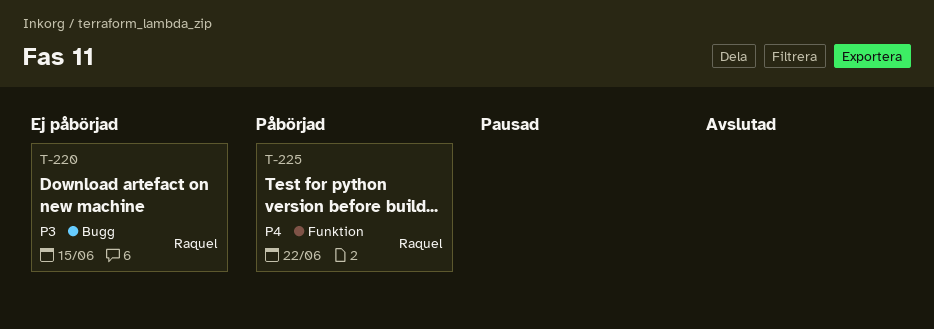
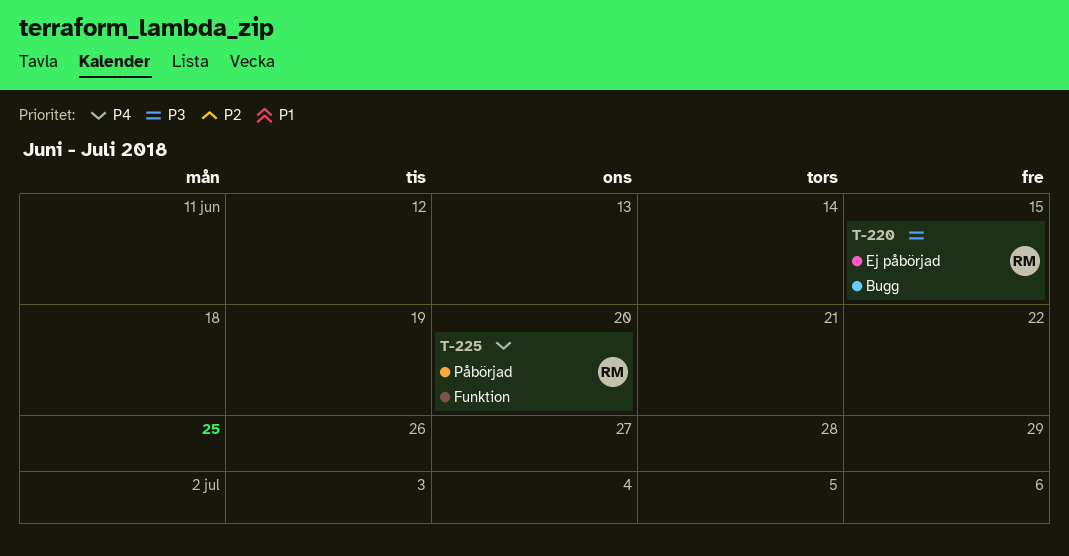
T-225, due: Jun 22 -> Jun 20

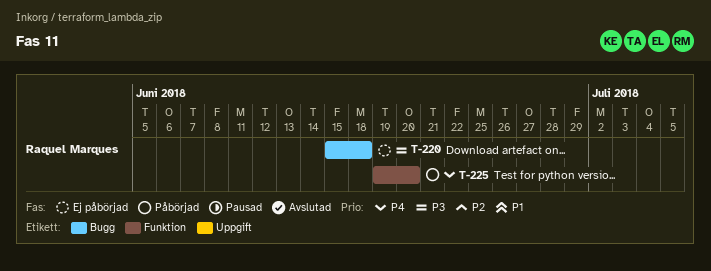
T-220, due: Jun 15 -> Jun 18

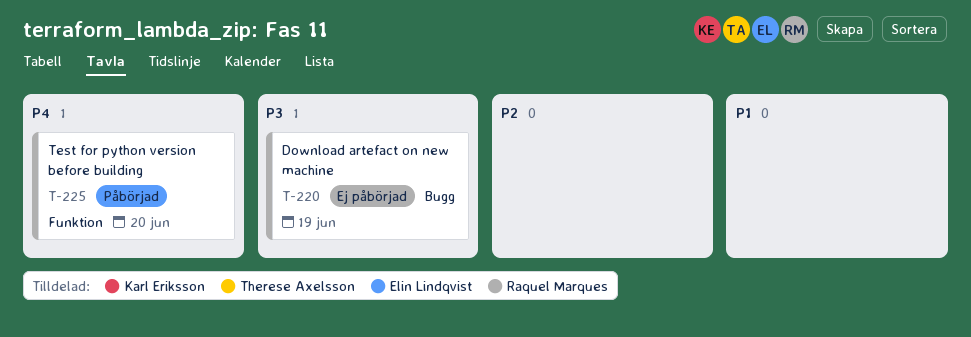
T-220, due: Jun 18 -> Jun 19

